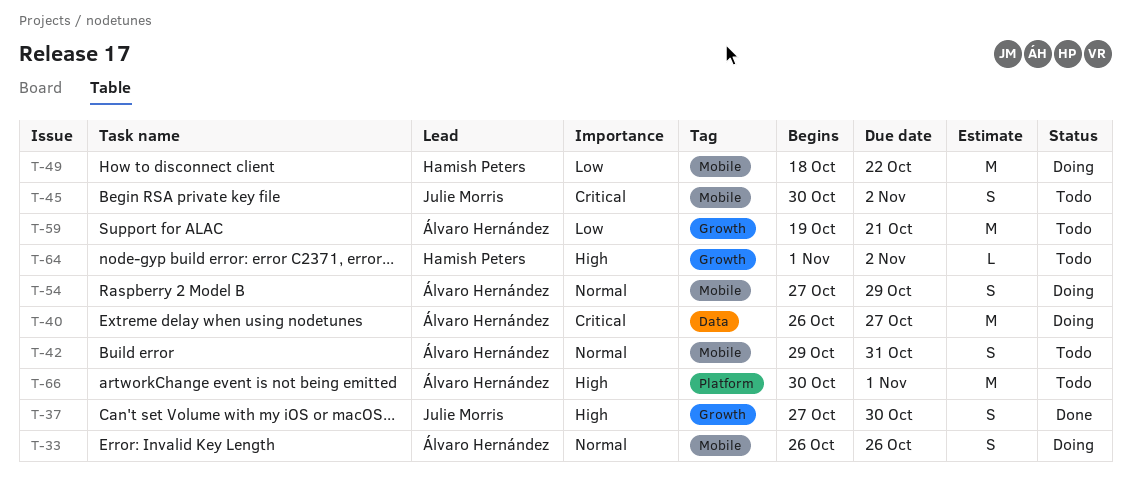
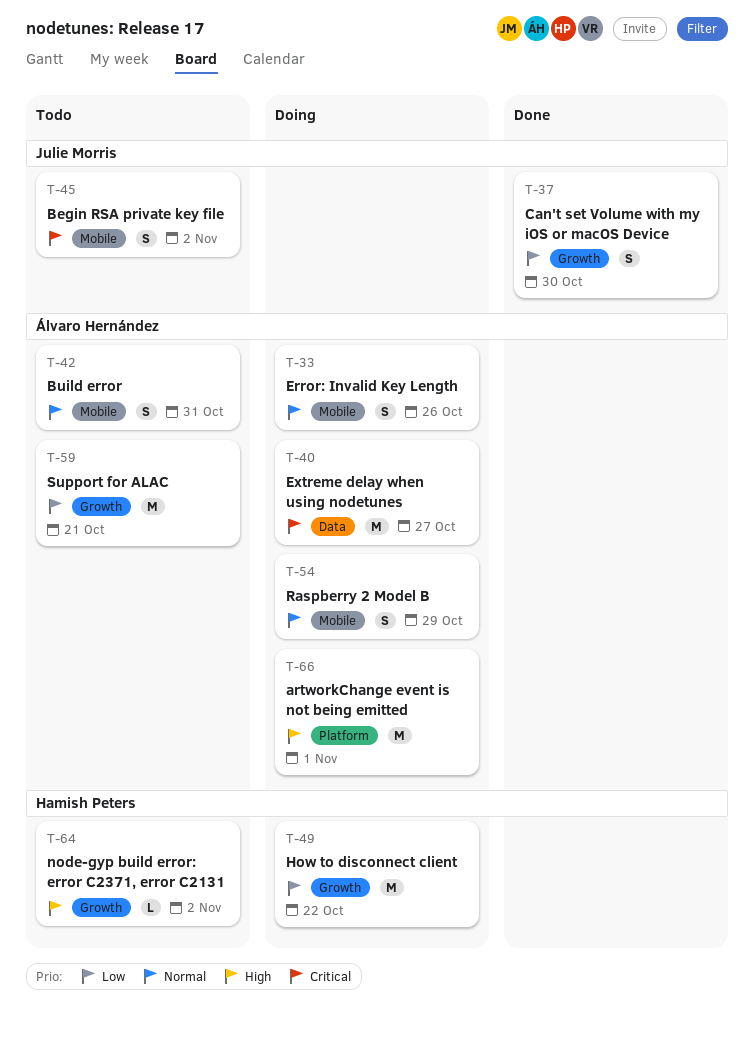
T-37, priority: High -> Low
T-49, label: Mobile -> Growth
T-66, status: Todo -> Doing

